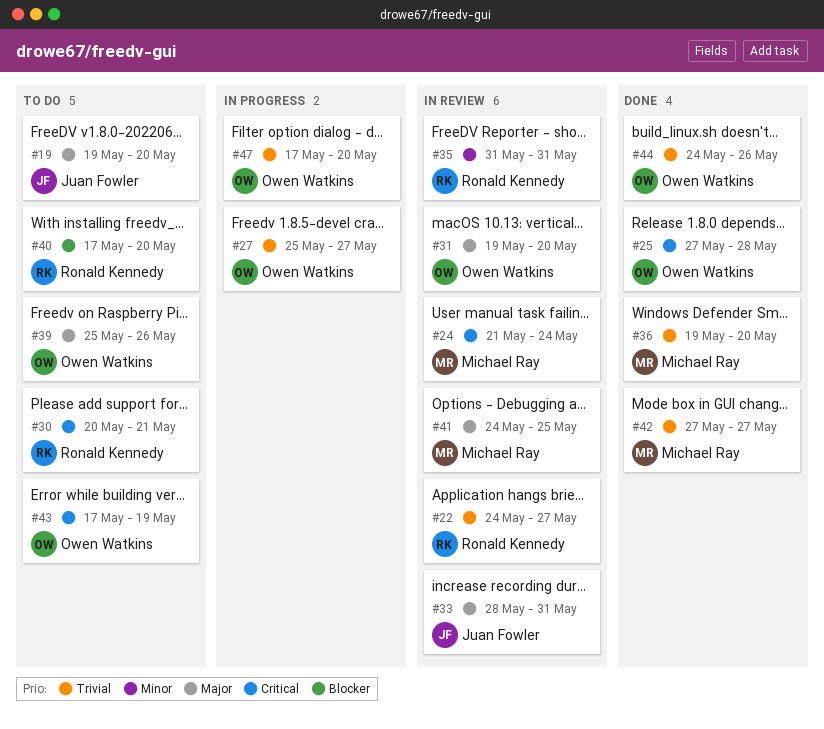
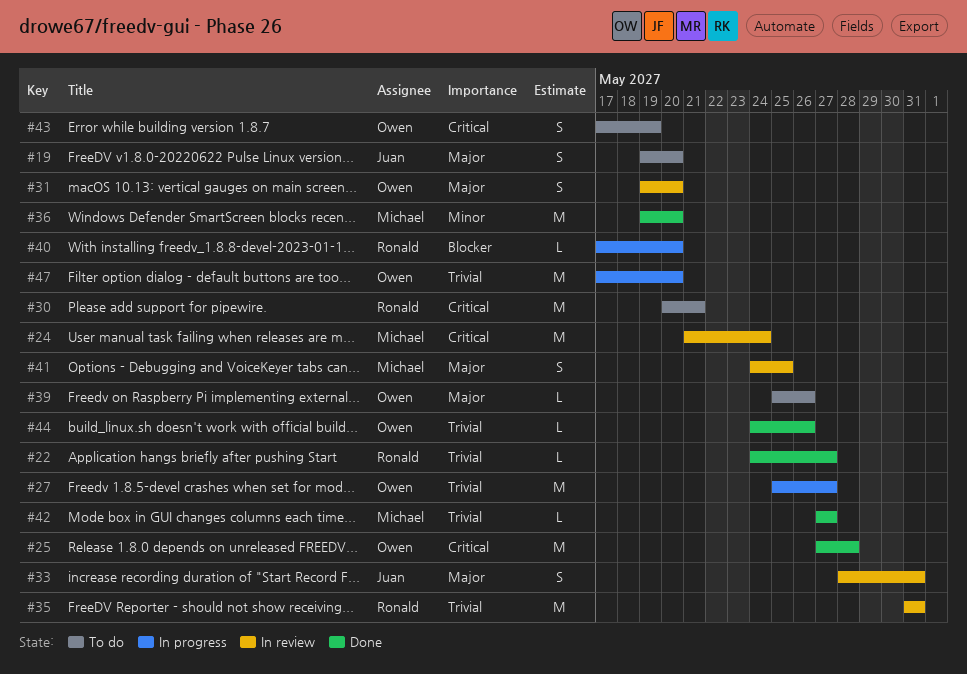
#22, status: In review -> Done
#35, priority: Minor -> Trivial
#36, priority: Trivial -> Minor
#40, status: To do -> In progress

